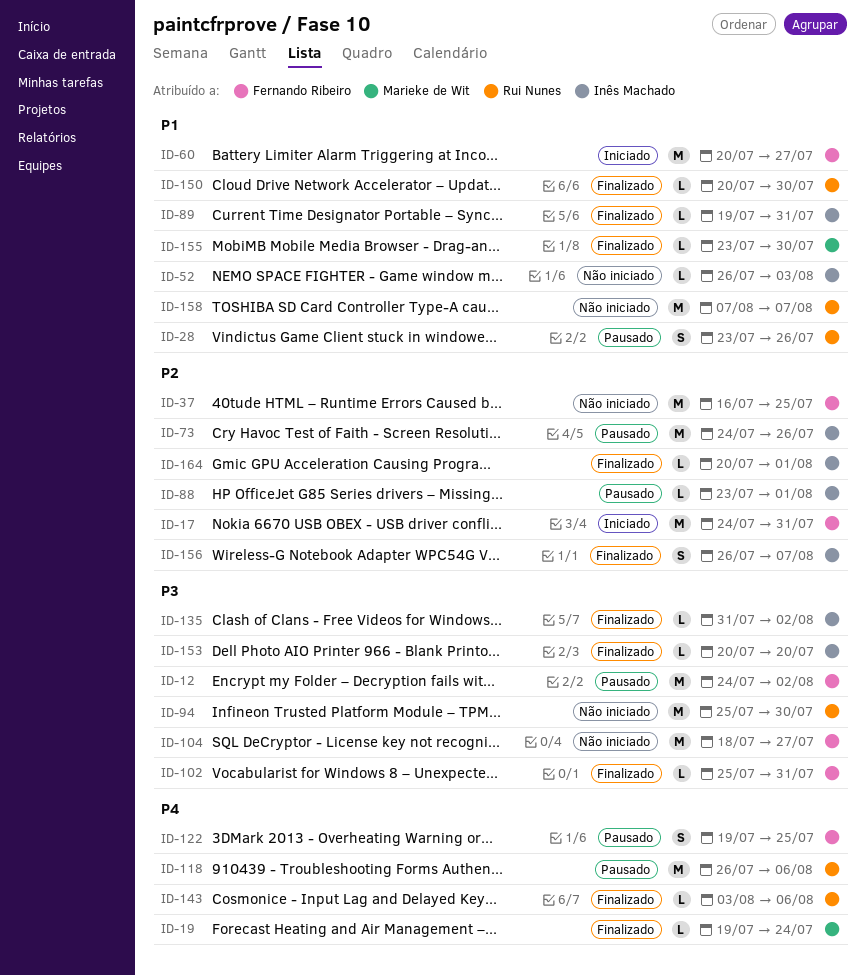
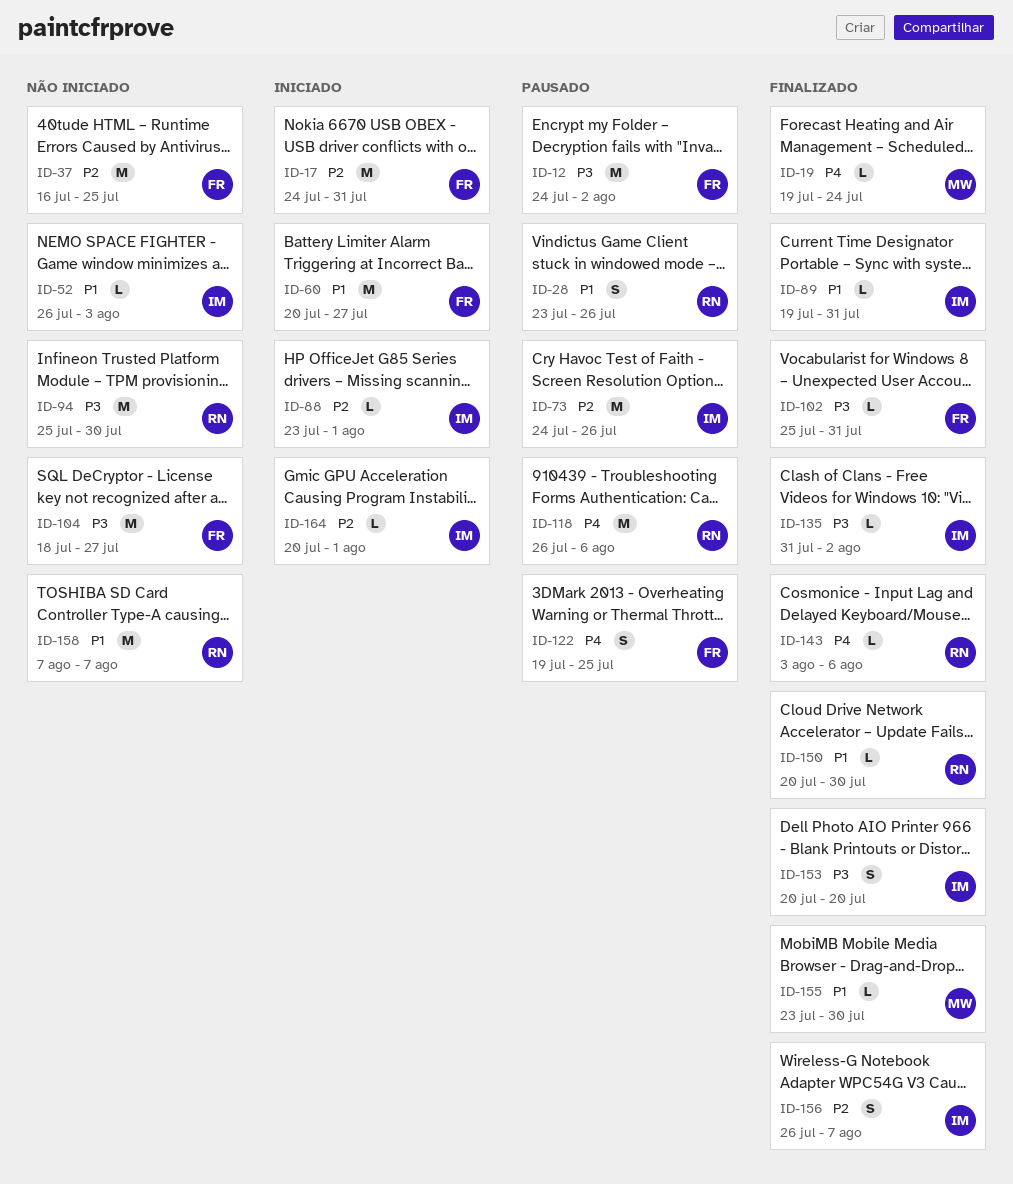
ID-88, status: Pausado -> Iniciado
ID-153, estimate: L -> S
ID-164, status: Finalizado -> Iniciado

